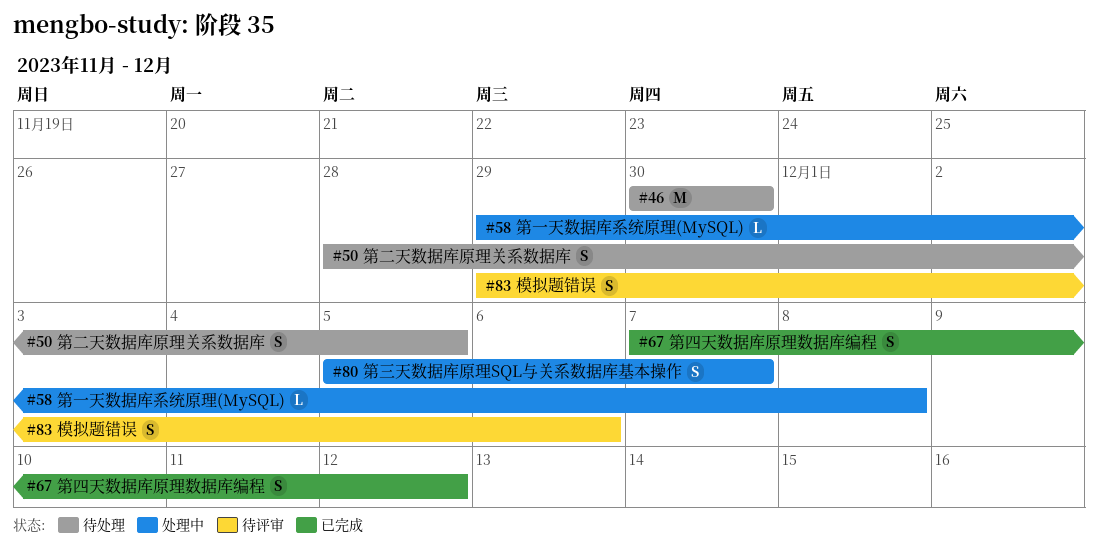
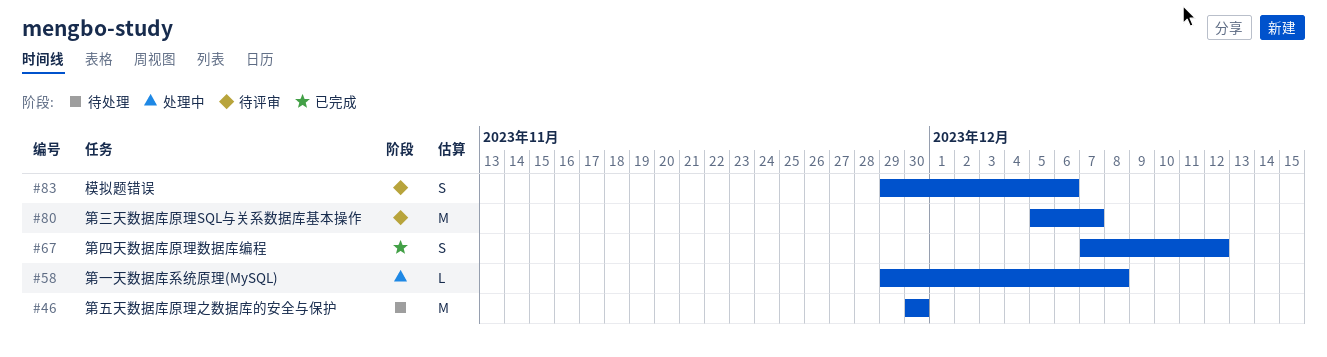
#50: present -> none
#80, status: 处理中 -> 待评审
#80, estimate: S -> M

